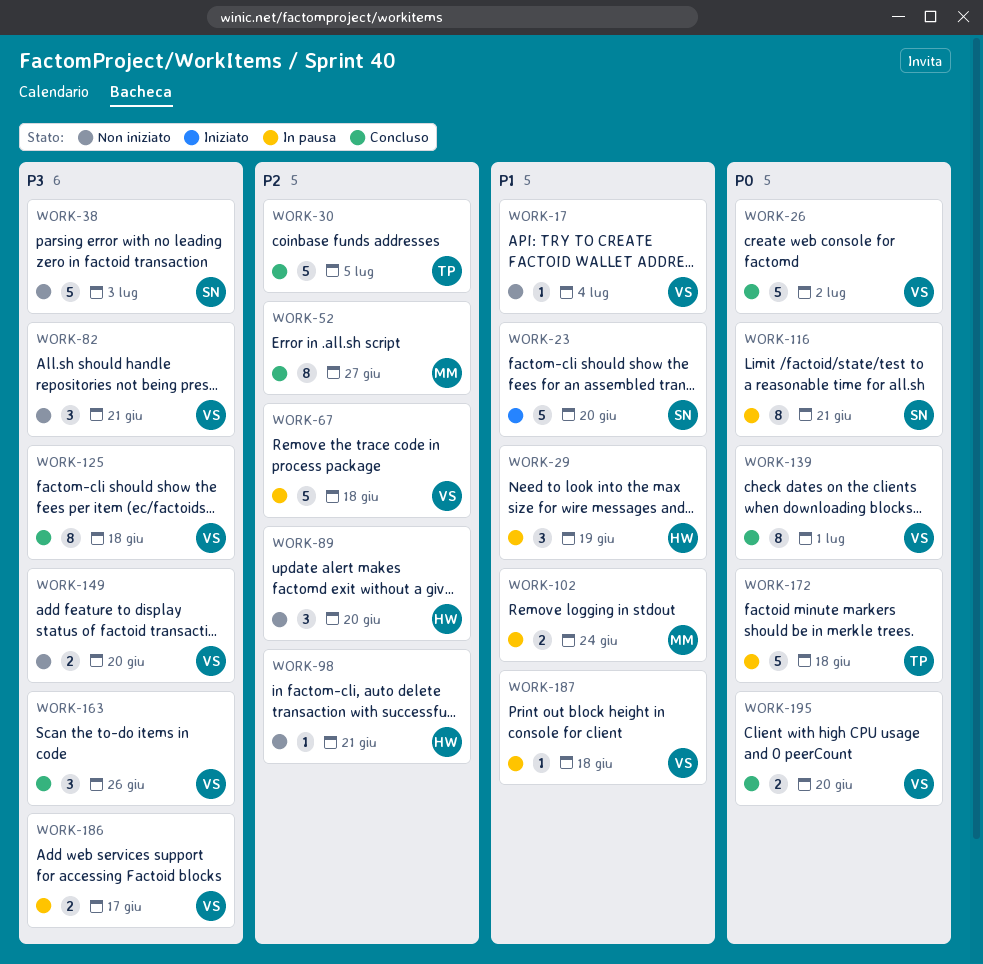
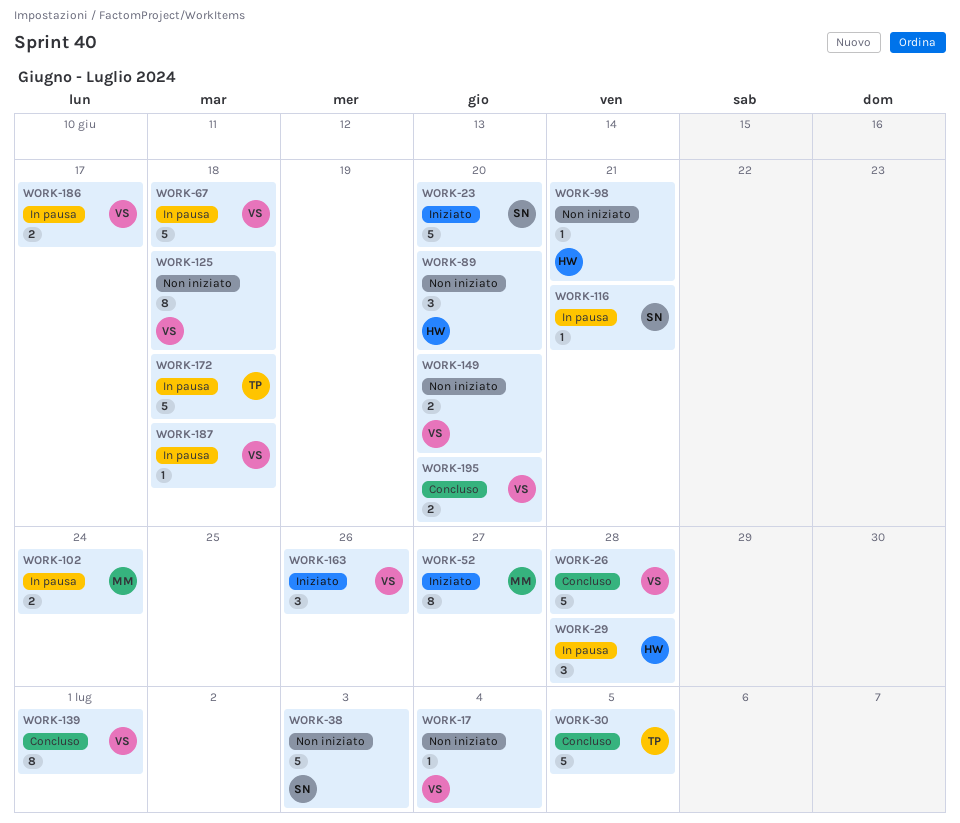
WORK-26, due: Jul 2 -> Jun 28
WORK-29, due: Jun 19 -> Jun 28
WORK-52, status: Concluso -> Iniziato
WORK-82: present -> none
WORK-116, estimate: 8 -> 1
WORK-125, status: Concluso -> Non iniziato
WORK-163, status: Concluso -> Iniziato

